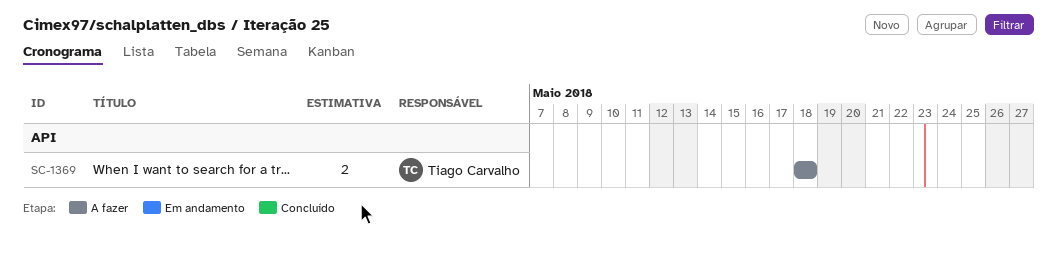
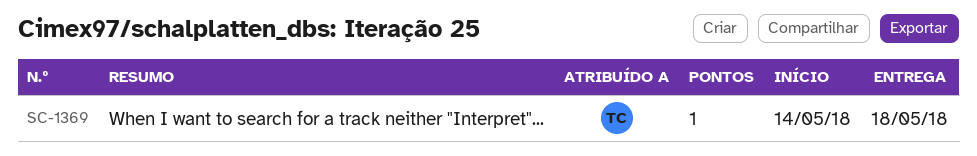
SC-1369, estimate: 2 -> 1
SC-1369, start: May 18 -> May 14

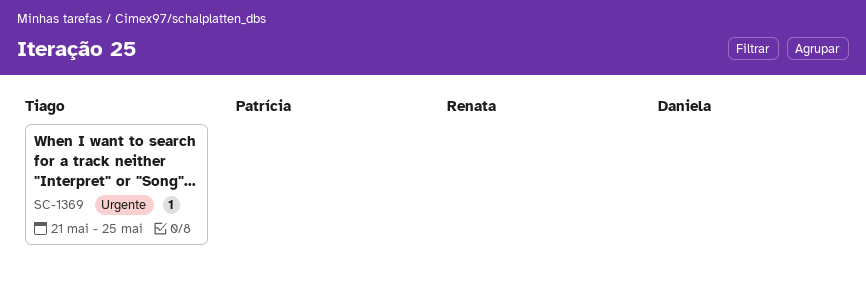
SC-1369, start: May 14 -> May 21
SC-1369, due: May 18 -> May 25

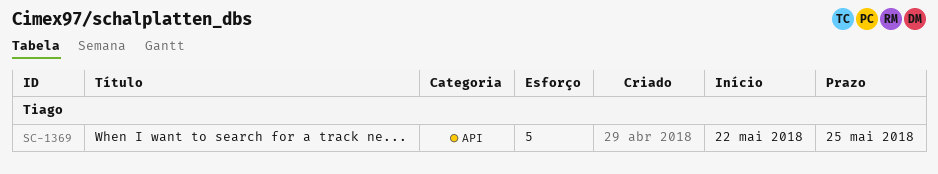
SC-1369, estimate: 1 -> 5
SC-1369, start: May 21 -> May 22

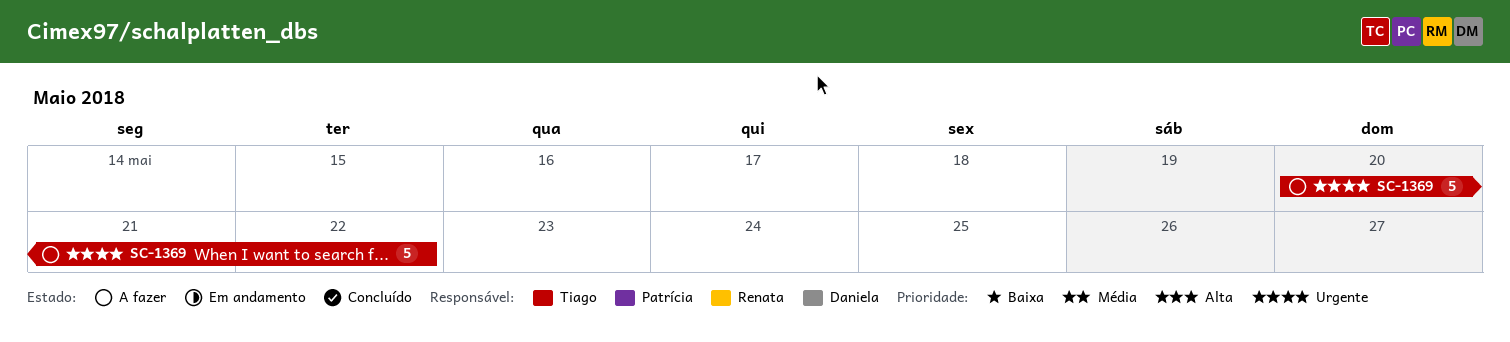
SC-1369, start: May 22 -> May 20
SC-1369, due: May 25 -> May 22

